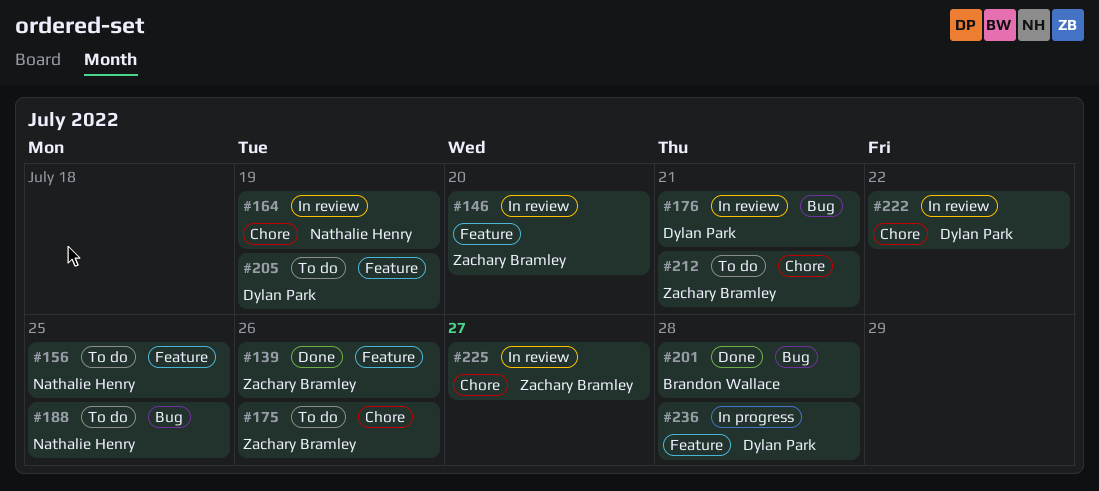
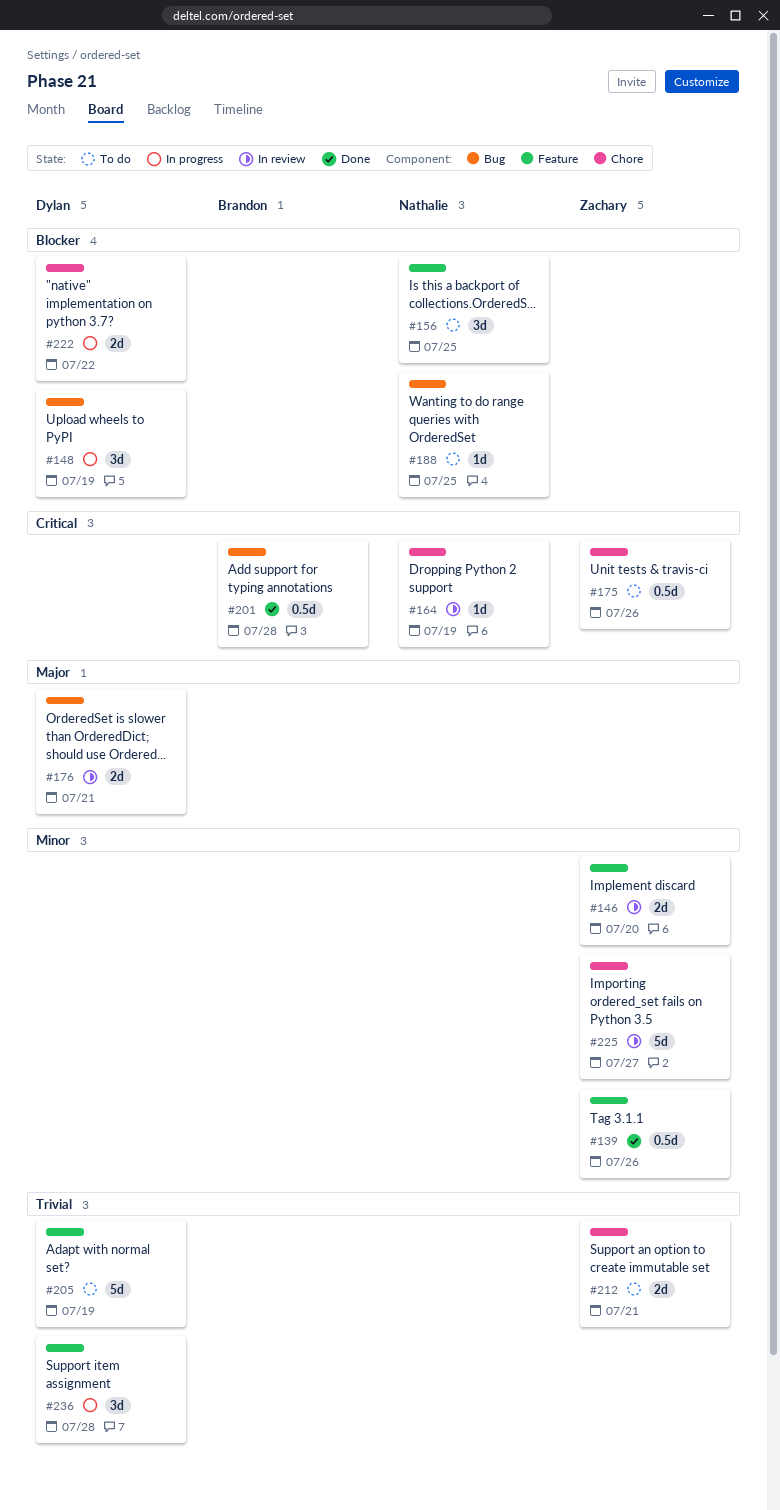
#148: none -> present
#222, status: In review -> In progress

